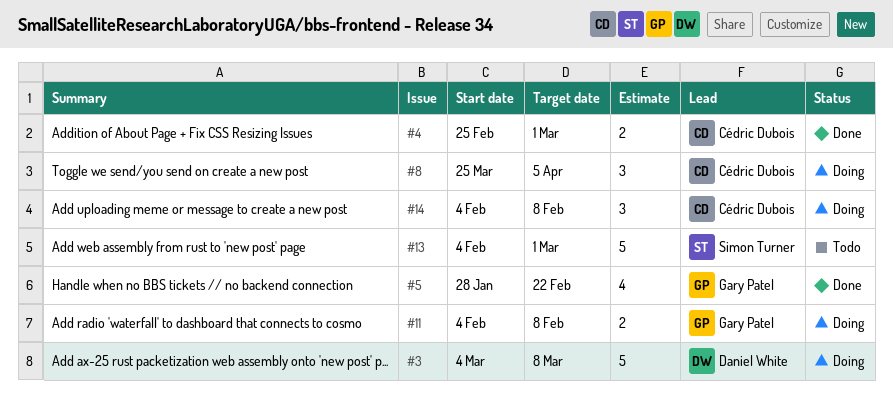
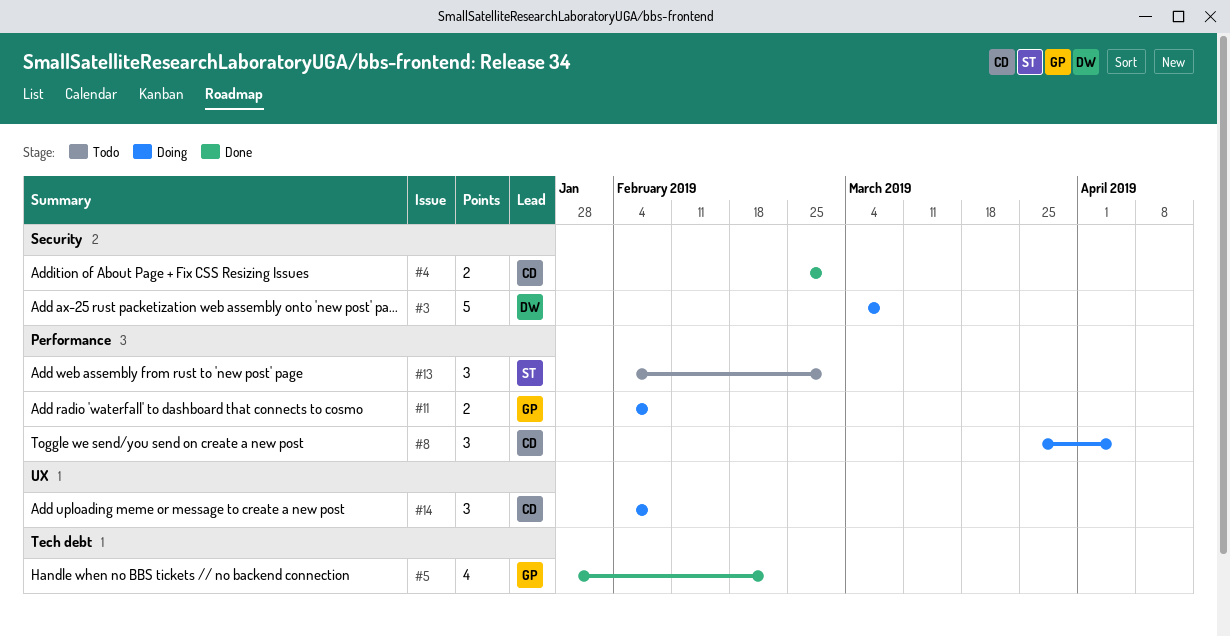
#13, estimate: 5 -> 3

